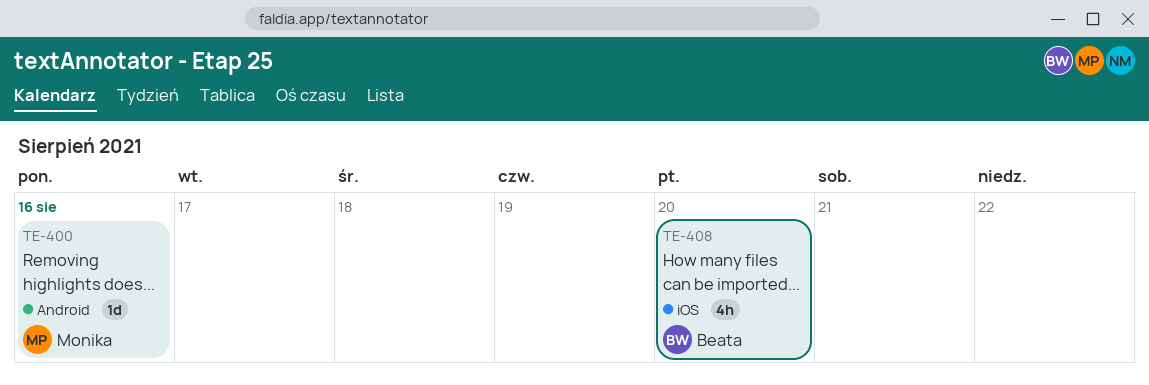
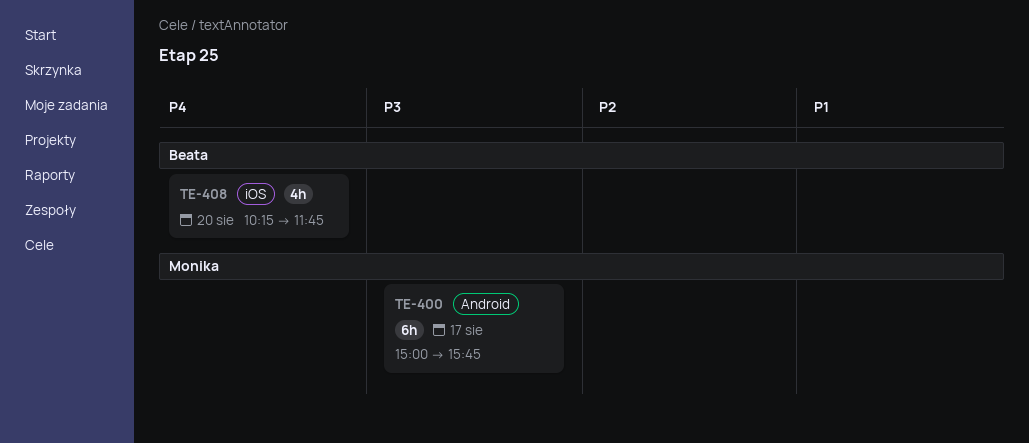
TE-400, estimate: 1d -> 6h
TE-400, day: Aug 16 -> Aug 17

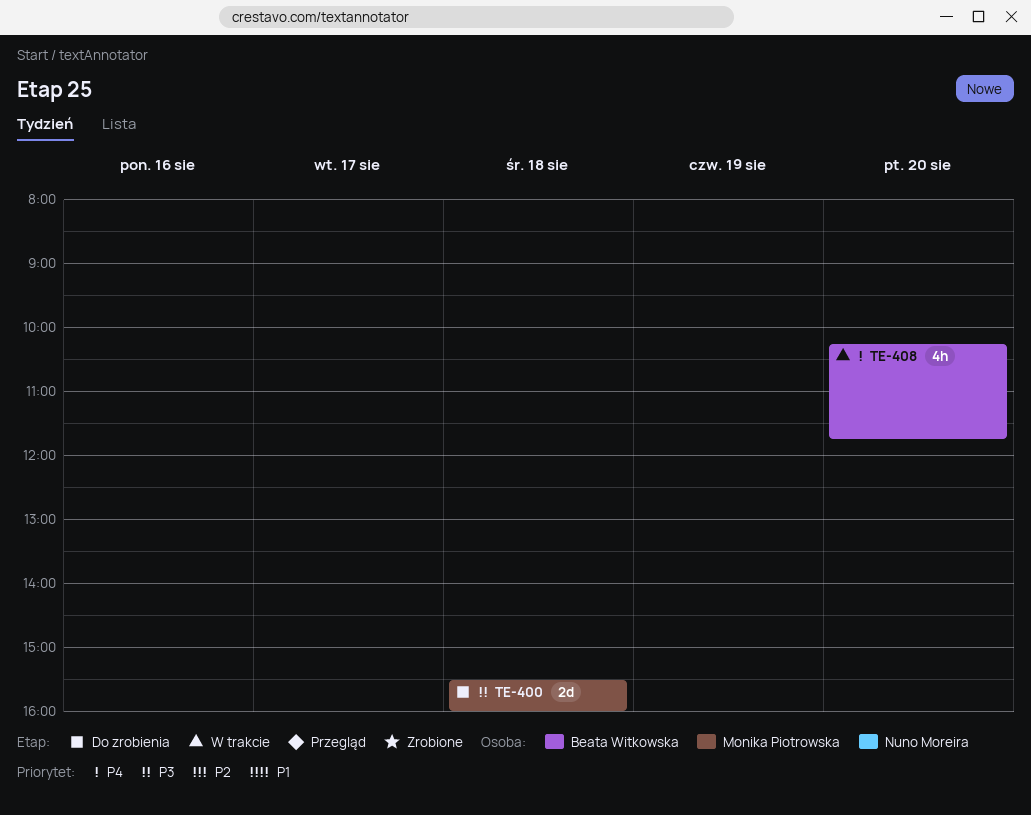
TE-400, estimate: 6h -> 2d
TE-400, day: Aug 17 -> Aug 18
TE-400, begins: 15:00 -> 15:30
TE-400, ends: 15:45 -> 16:00

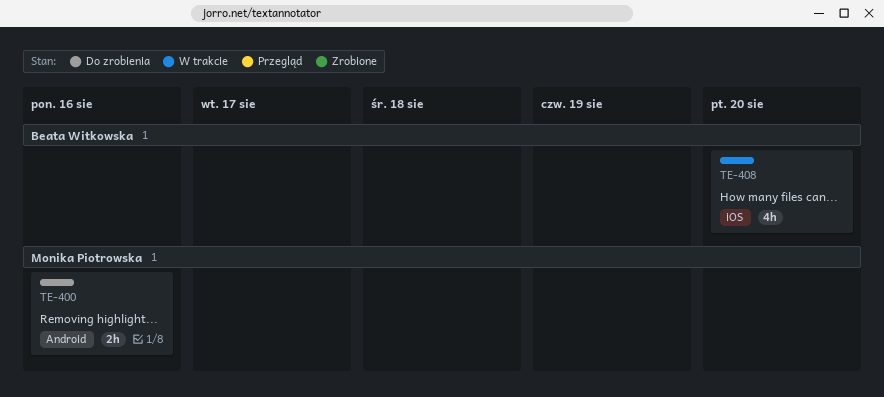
TE-400, estimate: 2d -> 2h
TE-400, day: Aug 18 -> Aug 16

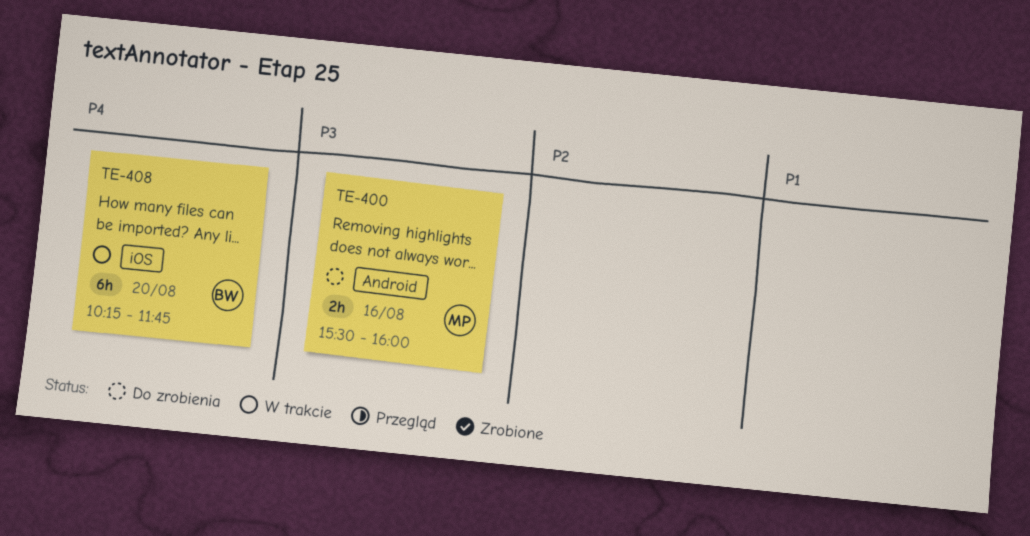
TE-408, estimate: 4h -> 6h

